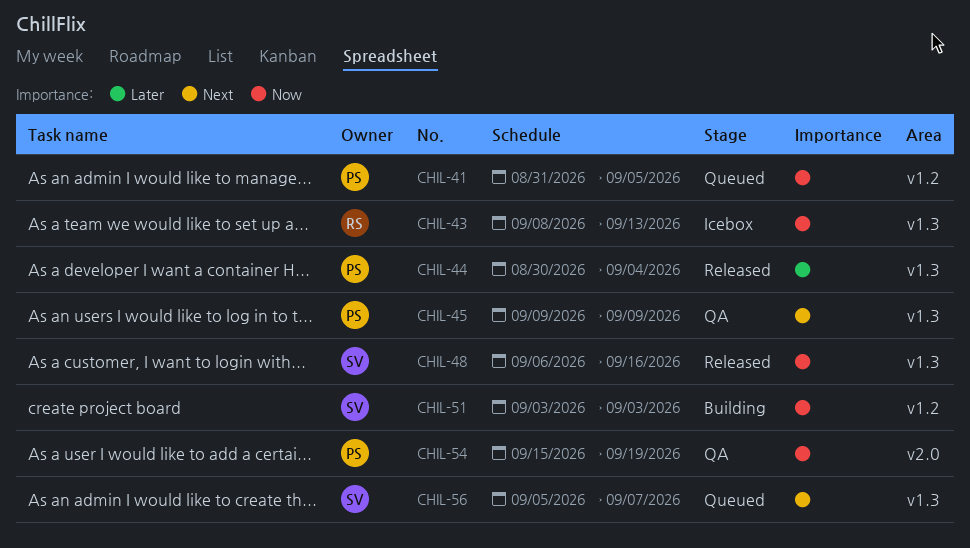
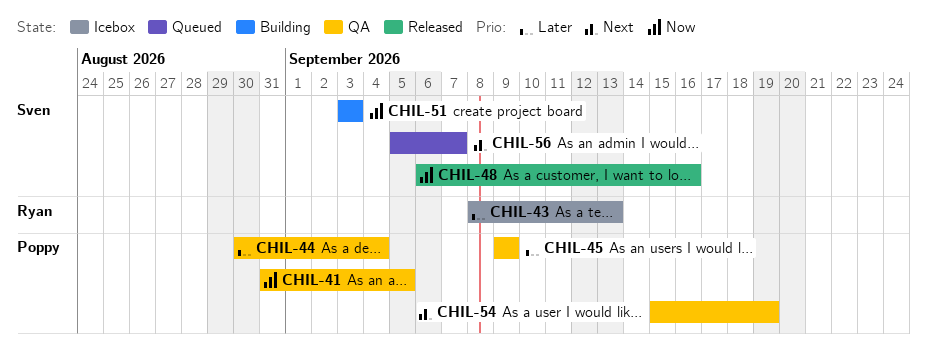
CHIL-41, status: Queued -> QA
CHIL-43, priority: Now -> Later
CHIL-44, status: Released -> QA
CHIL-45, priority: Next -> Later
CHIL-54, priority: Now -> Next

